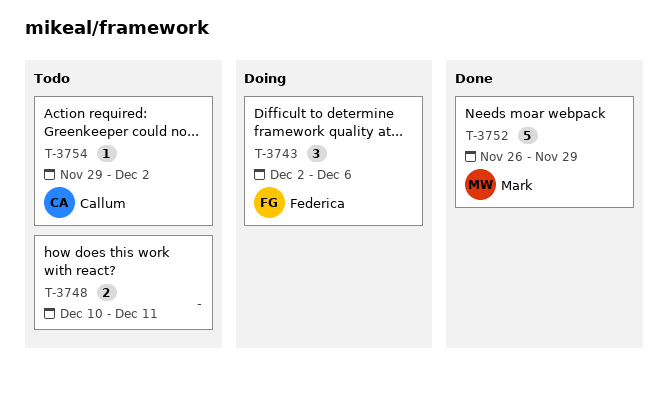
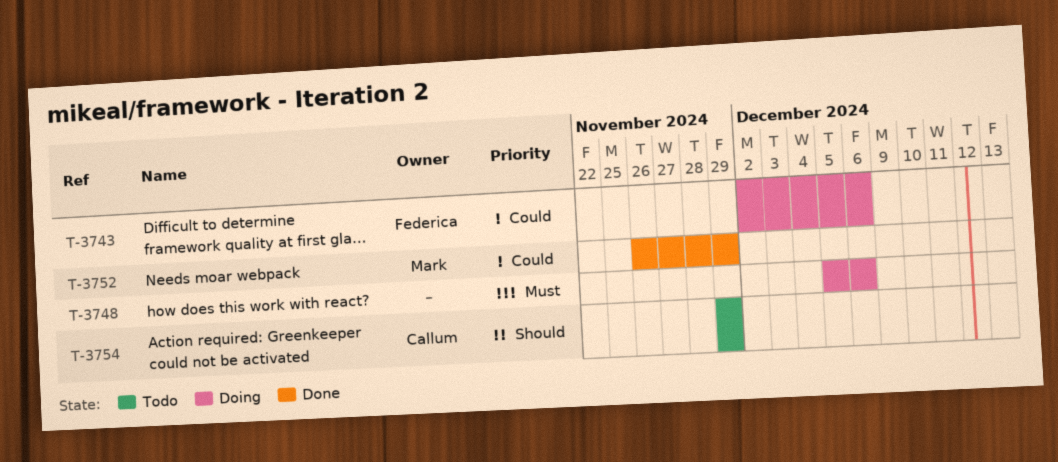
T-3748, status: Todo -> Doing
T-3748, start: Dec 10 -> Dec 5
T-3748, due: Dec 11 -> Dec 6
T-3754, due: Dec 2 -> Nov 29

